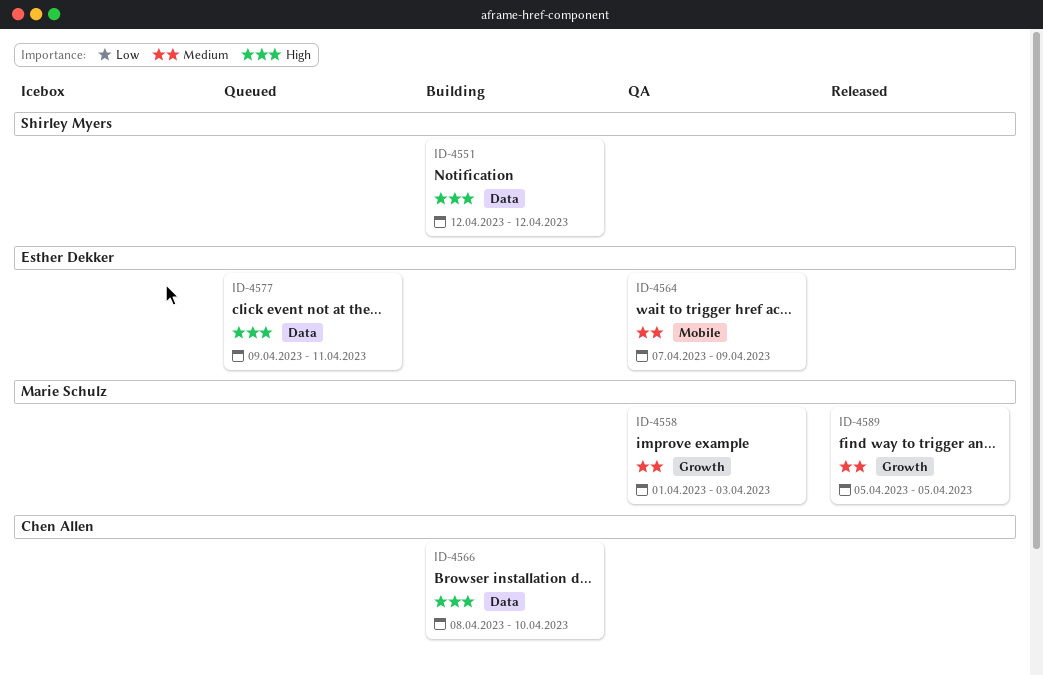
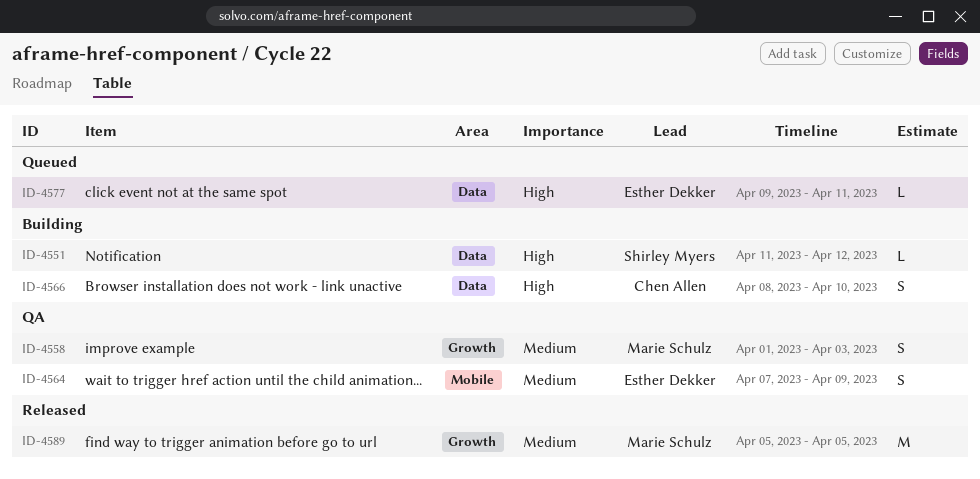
ID-4551, start: Apr 12 -> Apr 11

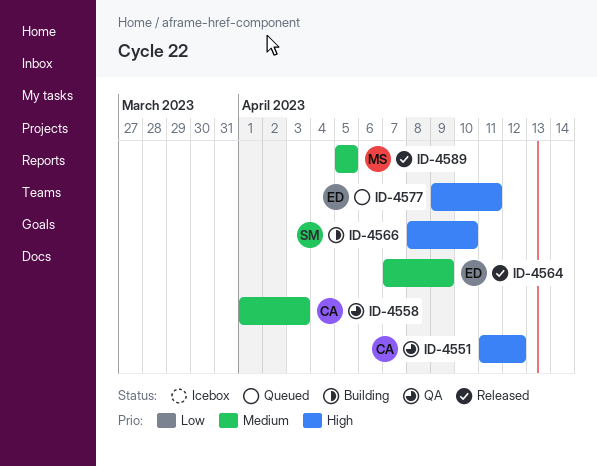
ID-4551, status: Building -> QA
ID-4551, owner: Shirley Myers -> Chen Allen
ID-4558, owner: Marie Schulz -> Chen Allen
ID-4564, status: QA -> Released
ID-4566, owner: Chen Allen -> Shirley Myers

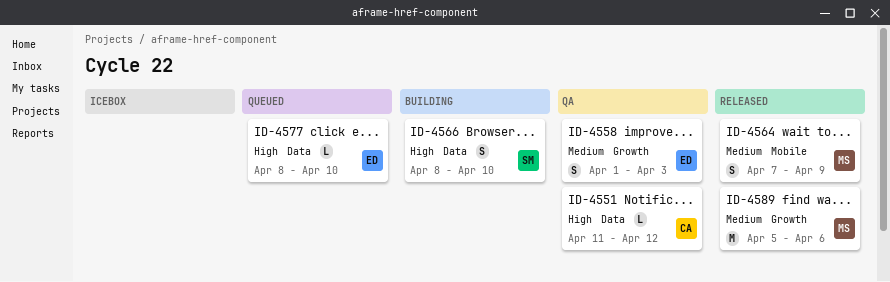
ID-4558, owner: CA -> ED
ID-4564, owner: ED -> MS
ID-4577, start: Apr 9 -> Apr 8
ID-4577, due: Apr 11 -> Apr 10
ID-4589, due: Apr 5 -> Apr 6

